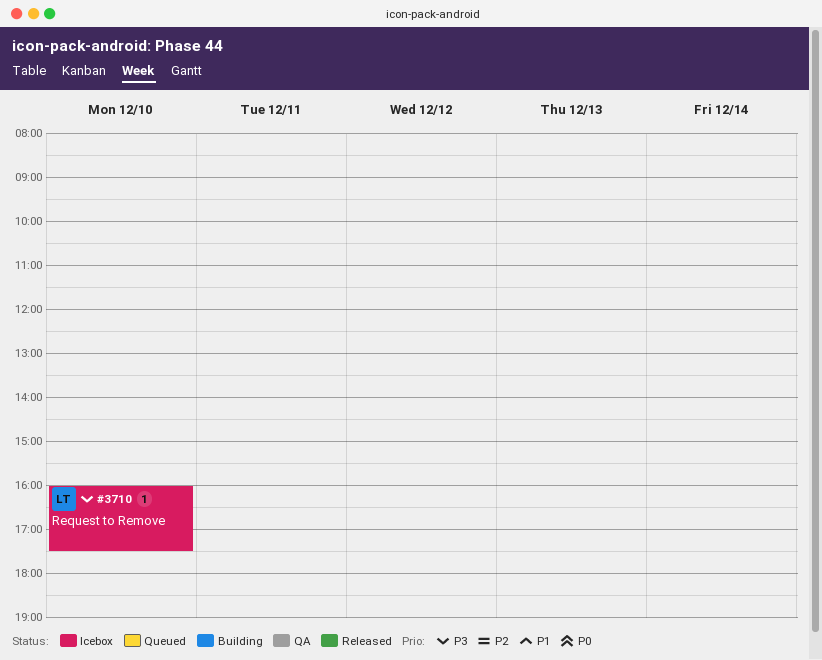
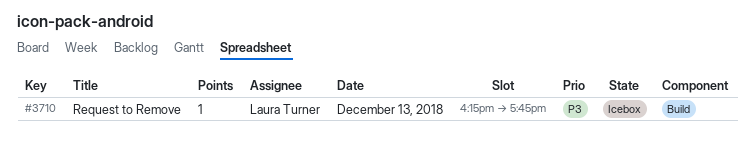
#3710, day: Dec 10 -> Dec 13
#3710, begins: 16:00 -> 16:15
#3710, ends: 17:30 -> 17:45

